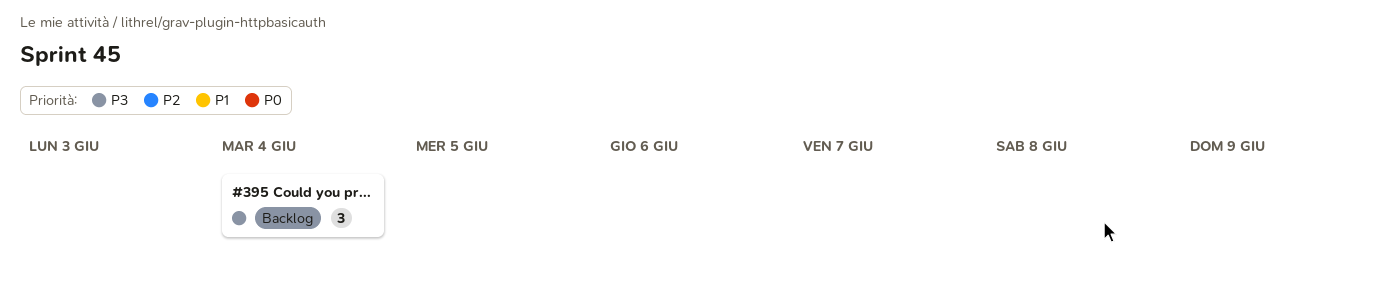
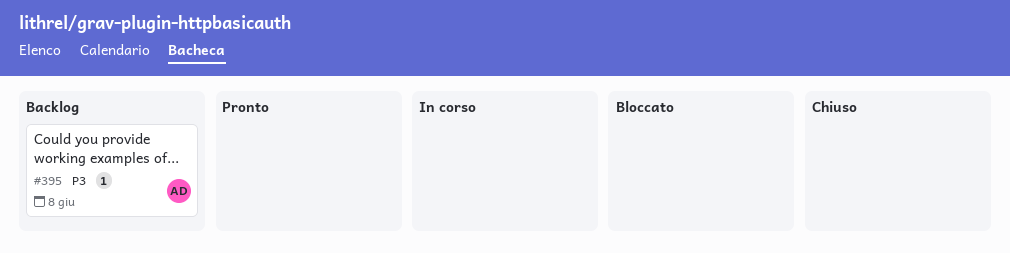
#395, estimate: 3 -> 1
#395, due: Jun 4 -> Jun 8

